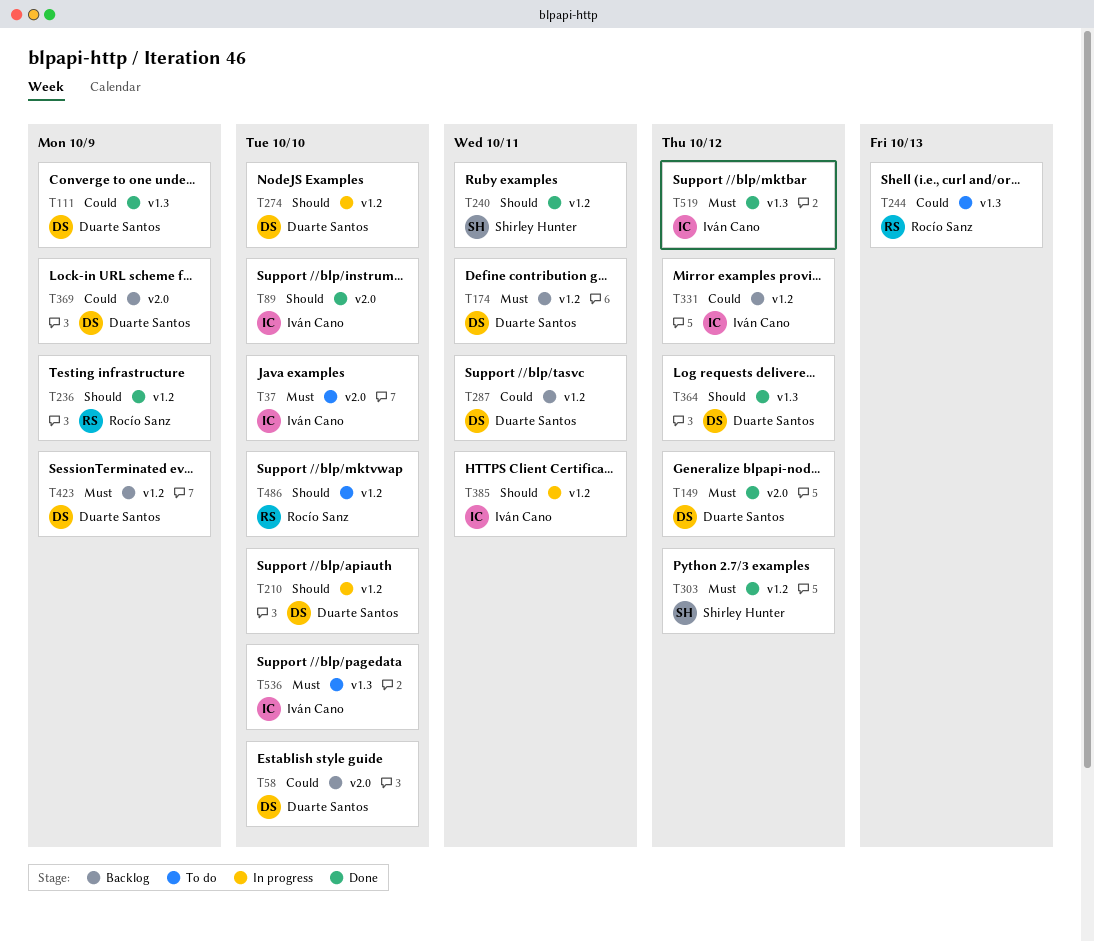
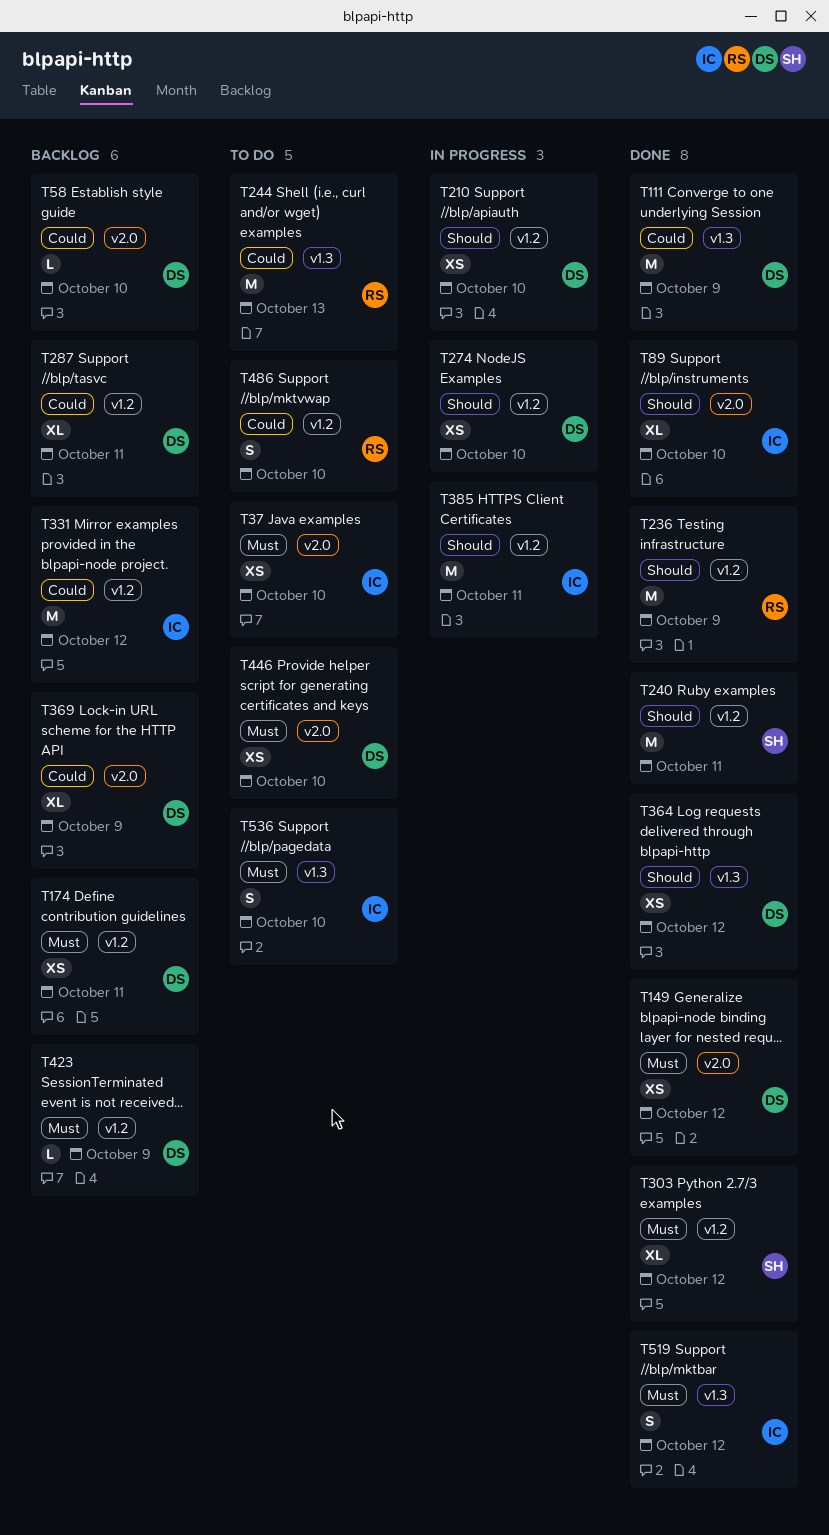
T446: none -> present
T486, priority: Should -> Could

